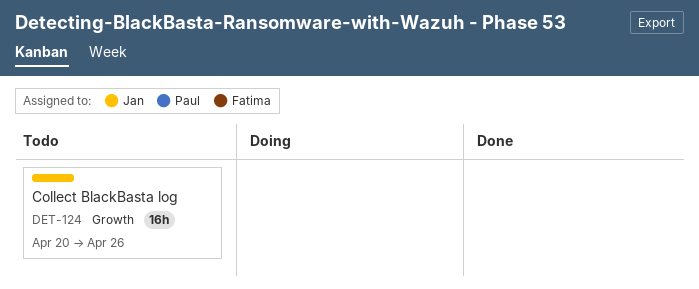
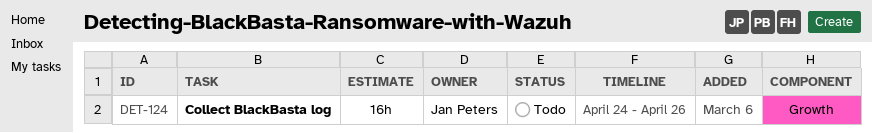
DET-124, start: Apr 20 -> Apr 24

